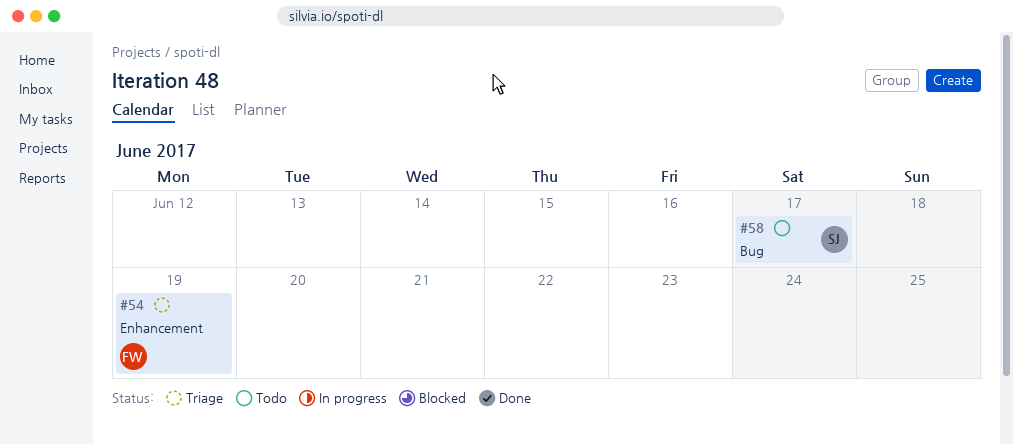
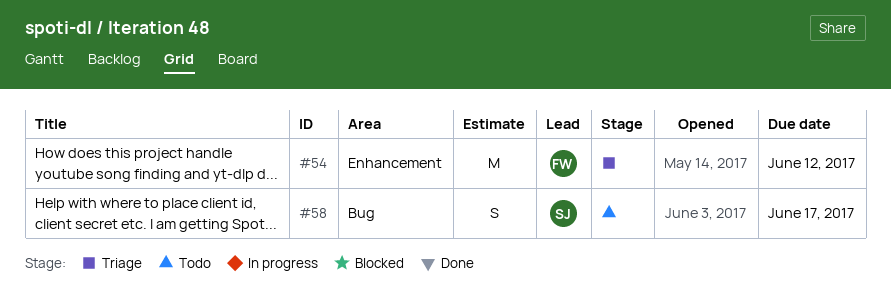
#54, due: Jun 19 -> Jun 12

